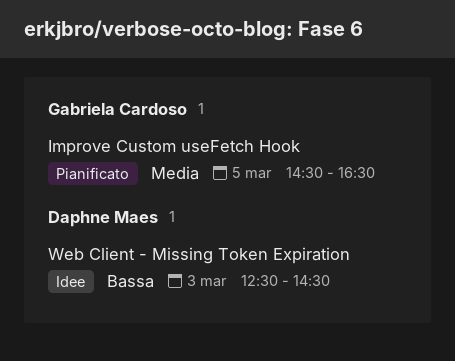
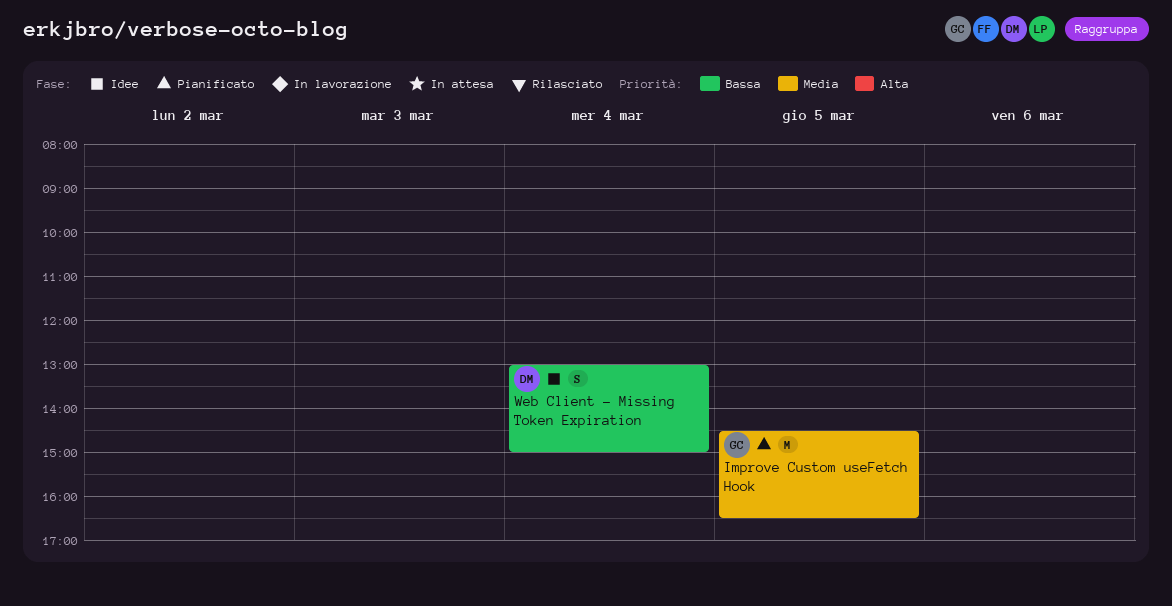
Web Client - Missing Token Expiration, day: Mar 3 -> Mar 4
Web Client - Missing Token Expiration, begins: 12:30 -> 13:00
Web Client - Missing Token Expiration, ends: 14:30 -> 15:00

